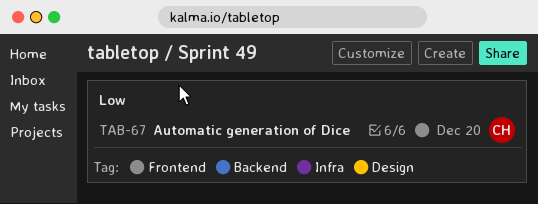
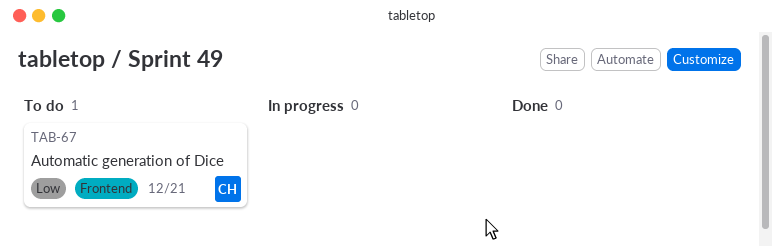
TAB-67, due: Dec 20 -> Dec 21

